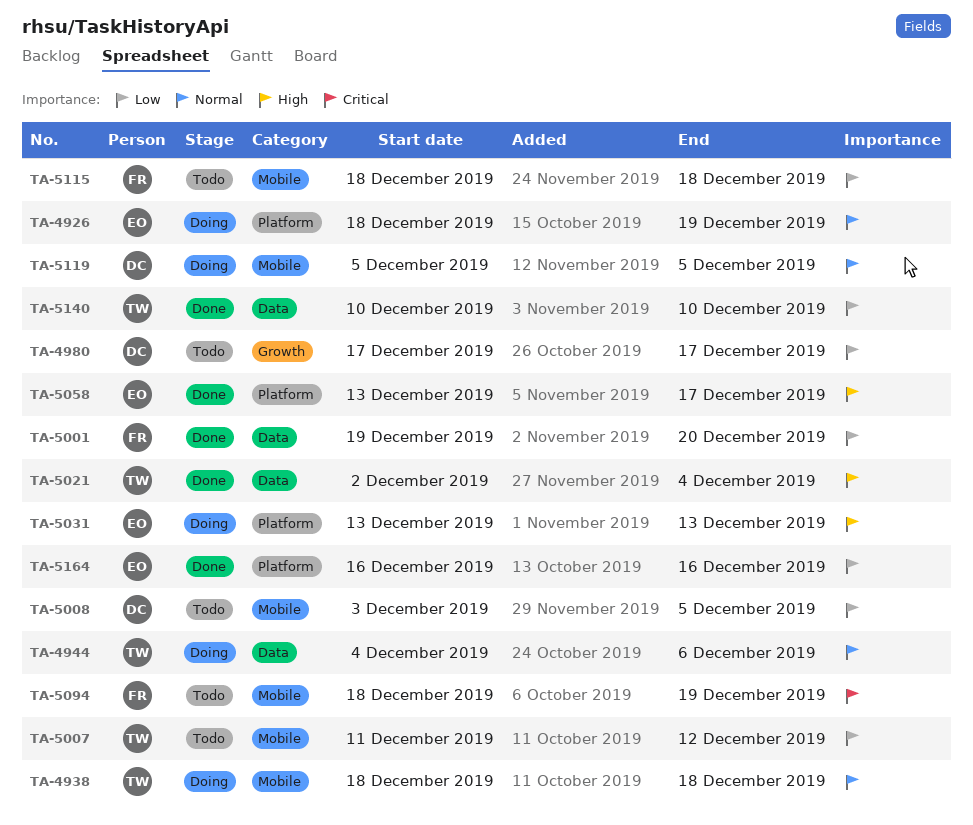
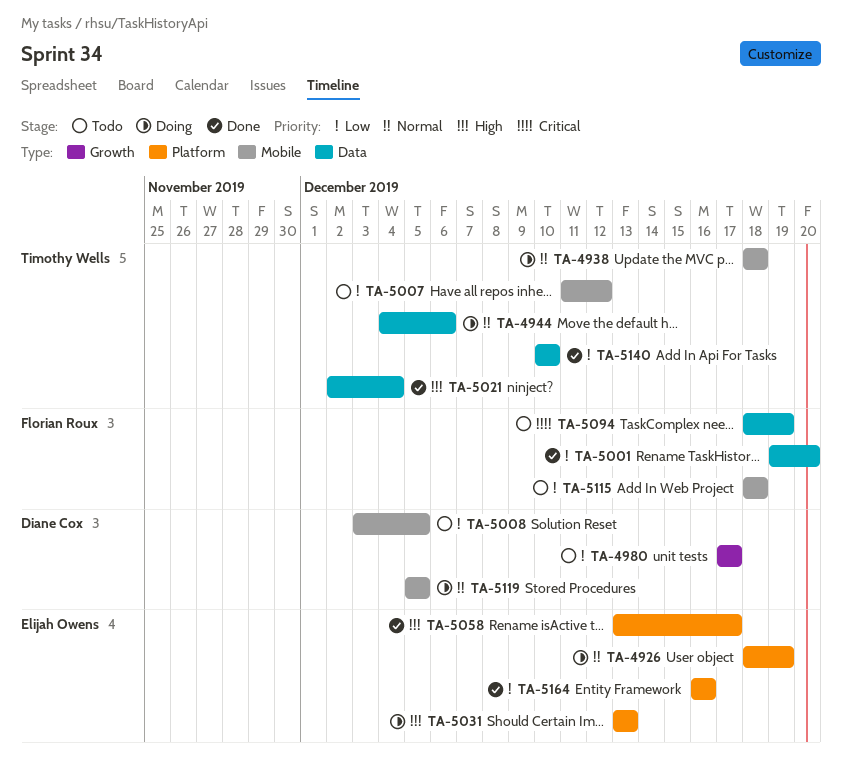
TA-5094, label: Mobile -> Data

